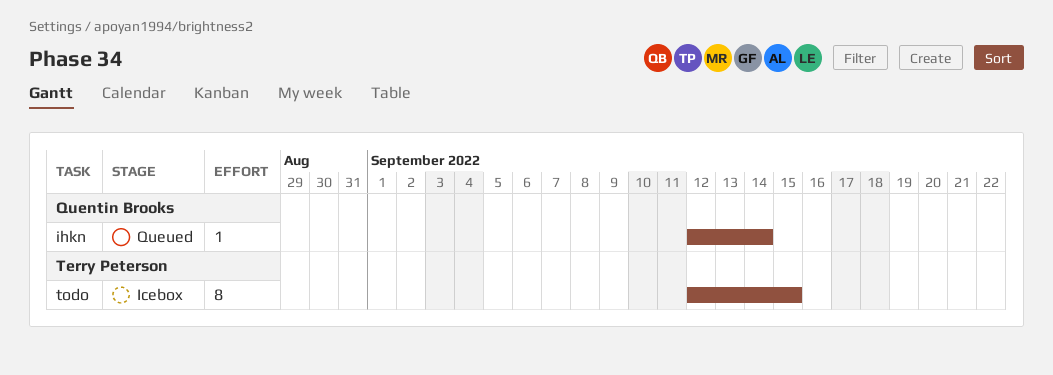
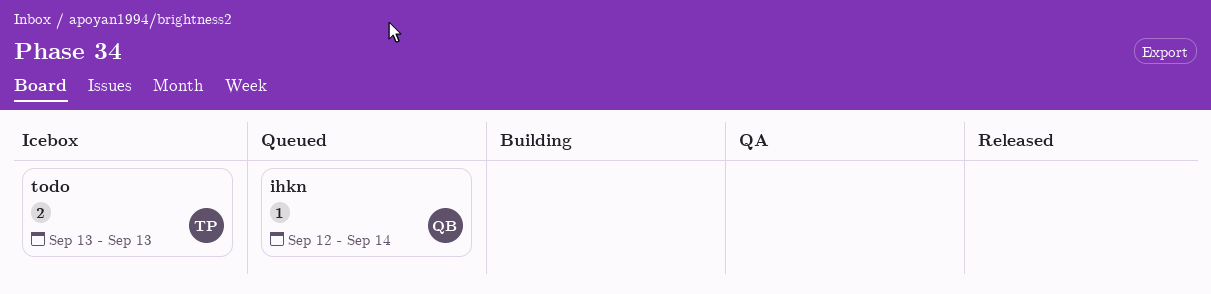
todo, estimate: 8 -> 2
todo, start: Sep 12 -> Sep 13
todo, due: Sep 15 -> Sep 13

